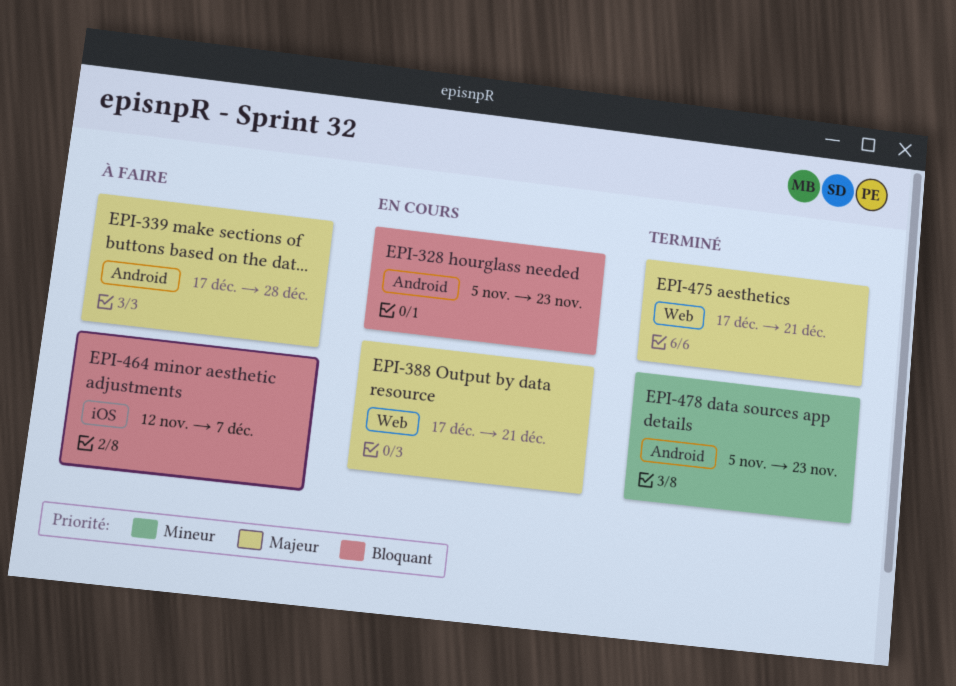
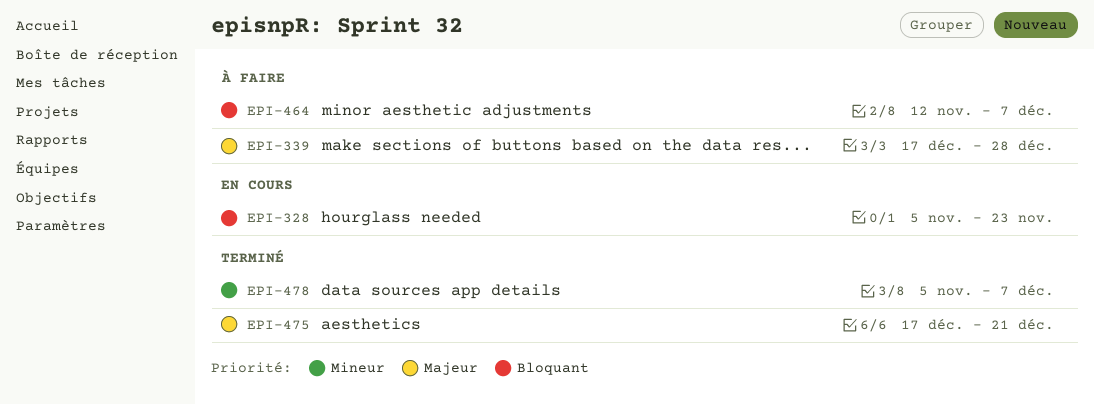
EPI-388: present -> none
EPI-478, due: Nov 23 -> Dec 7

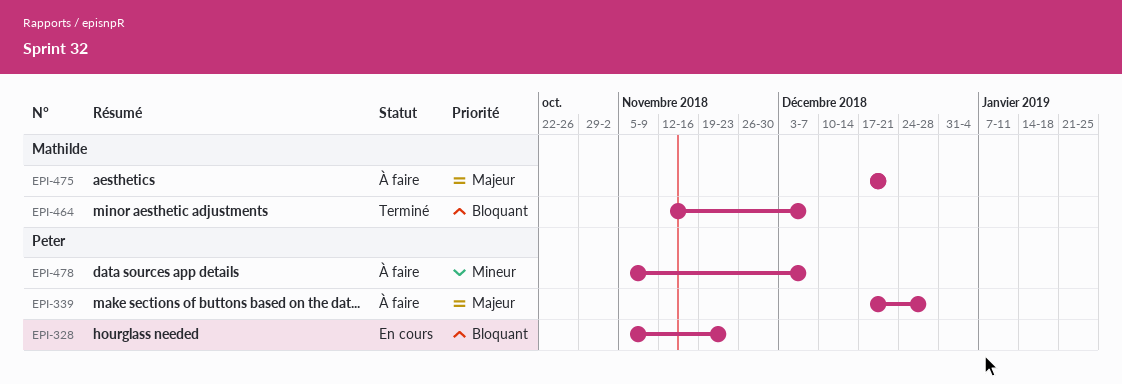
EPI-464, status: À faire -> Terminé
EPI-475, status: Terminé -> À faire
EPI-478, status: Terminé -> À faire

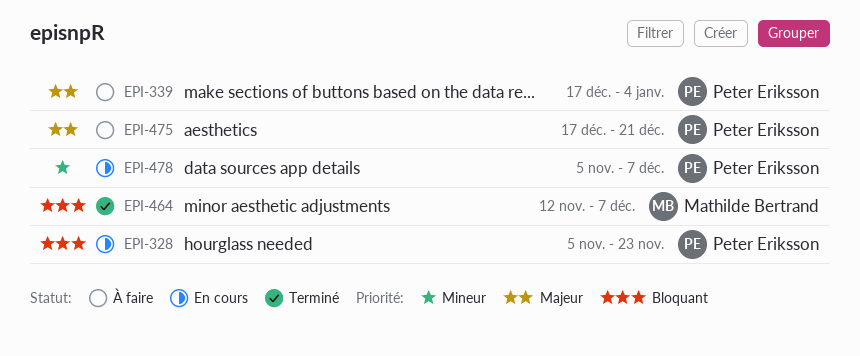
EPI-339, due: Dec 28 -> Jan 4
EPI-475, owner: Mathilde Bertrand -> Peter Eriksson
EPI-478, status: À faire -> En cours

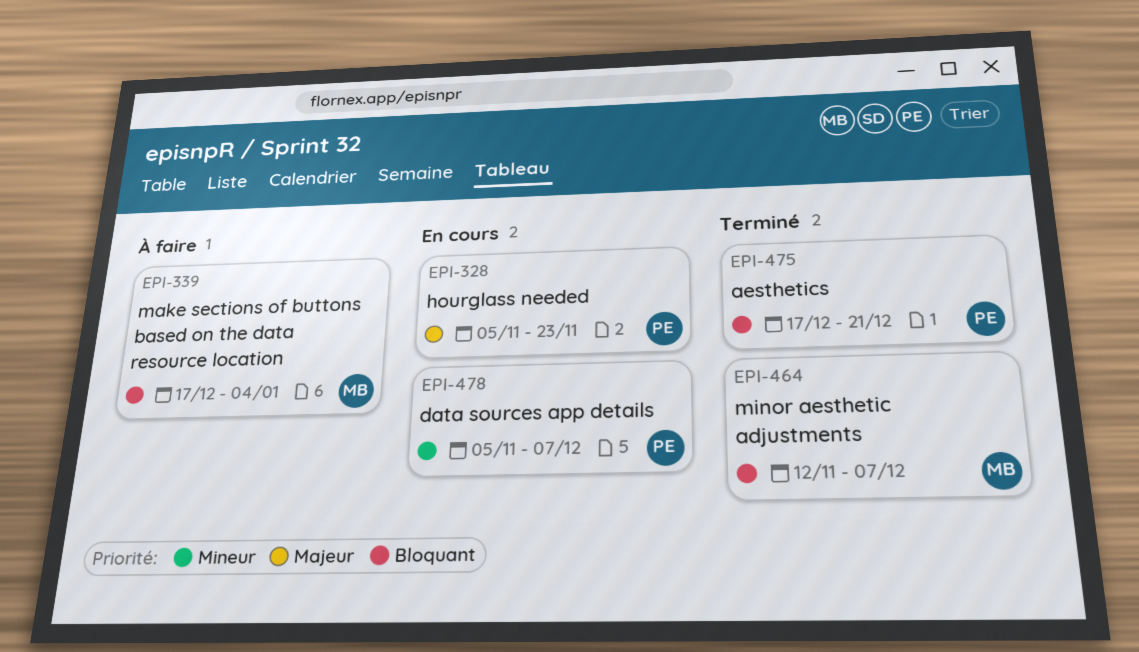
EPI-328, priority: Bloquant -> Majeur
EPI-339, owner: Peter Eriksson -> Mathilde Bertrand
EPI-339, priority: Majeur -> Bloquant
EPI-475, status: À faire -> Terminé
EPI-475, priority: Majeur -> Bloquant

